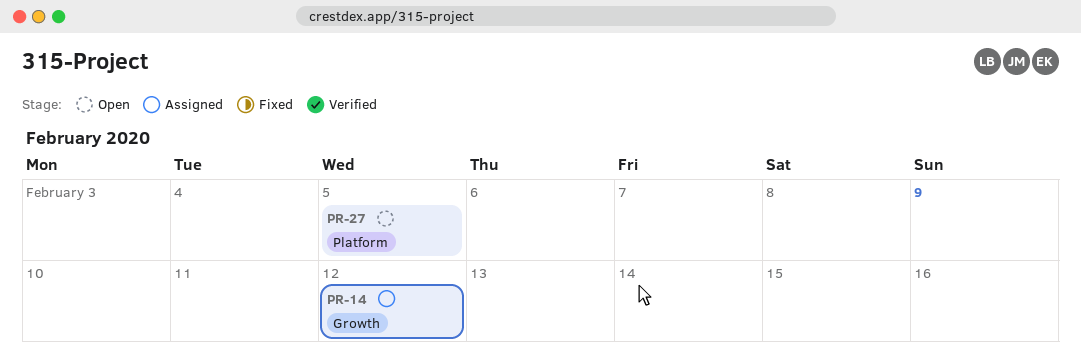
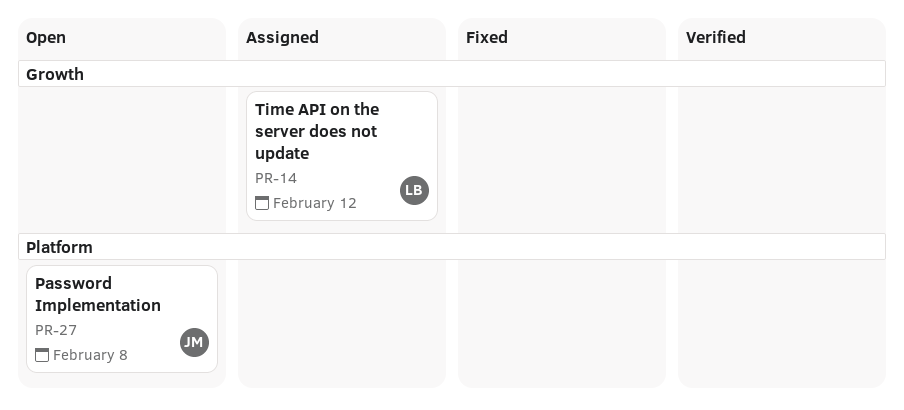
PR-27, due: Feb 5 -> Feb 8

